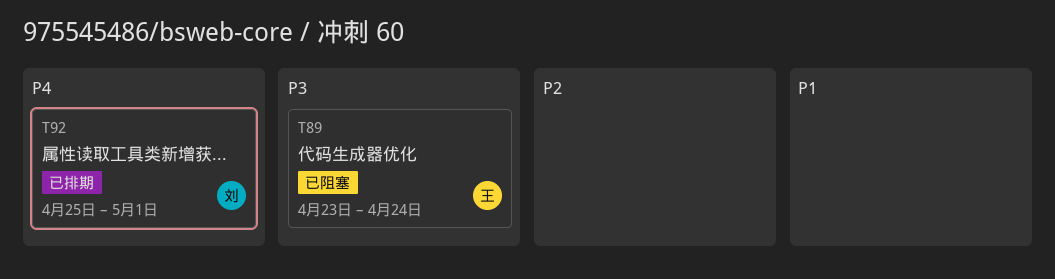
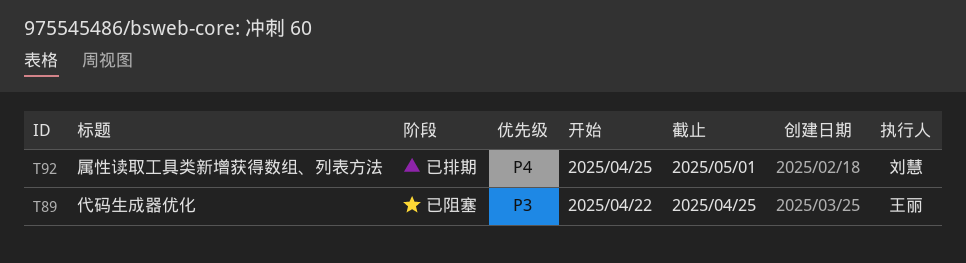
T89, start: Apr 23 -> Apr 22
T89, due: Apr 24 -> Apr 25

